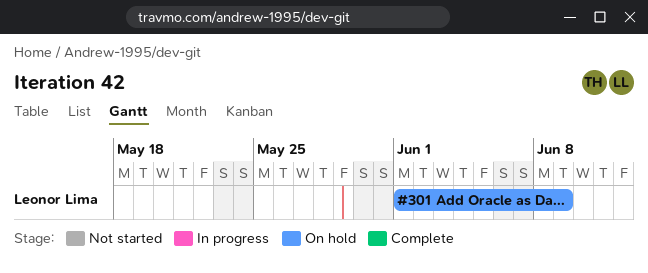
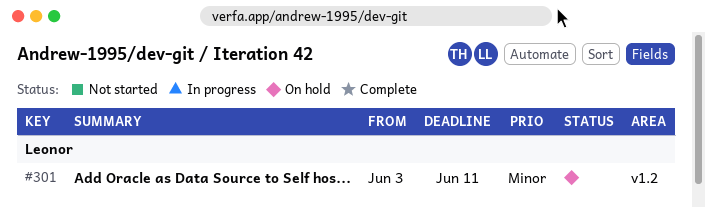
#301, start: Jun 1 -> Jun 3
#301, due: Jun 9 -> Jun 11

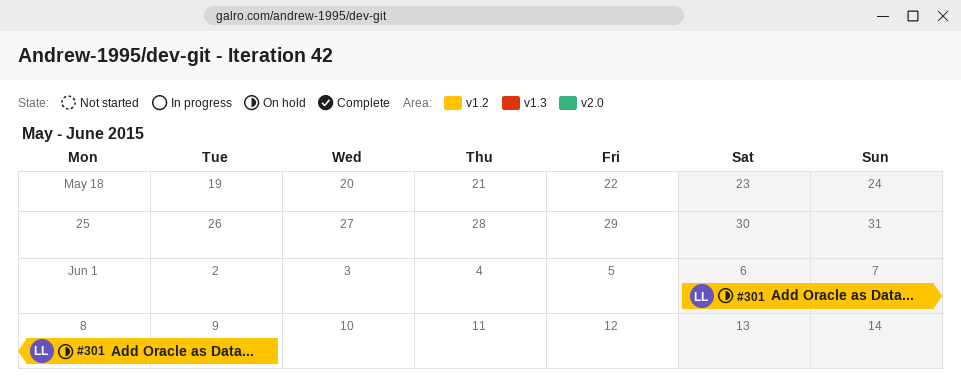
#301, start: Jun 3 -> Jun 6
#301, due: Jun 11 -> Jun 9

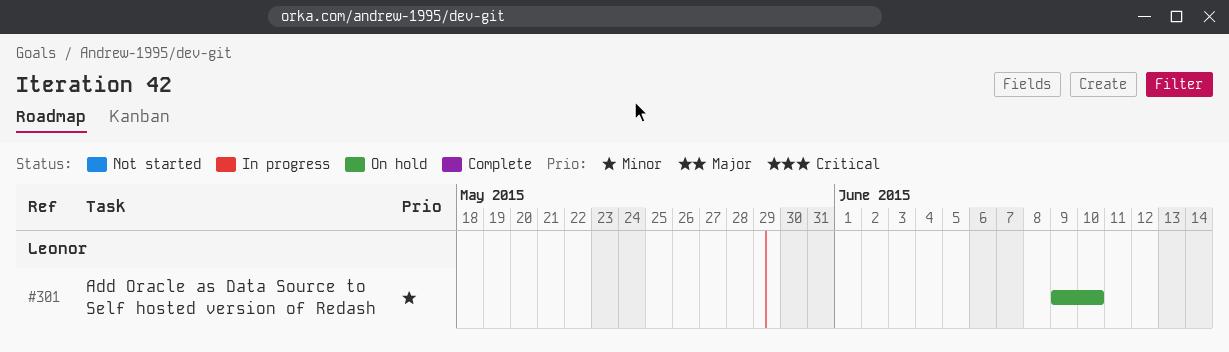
#301, start: Jun 6 -> Jun 9
#301, due: Jun 9 -> Jun 10

